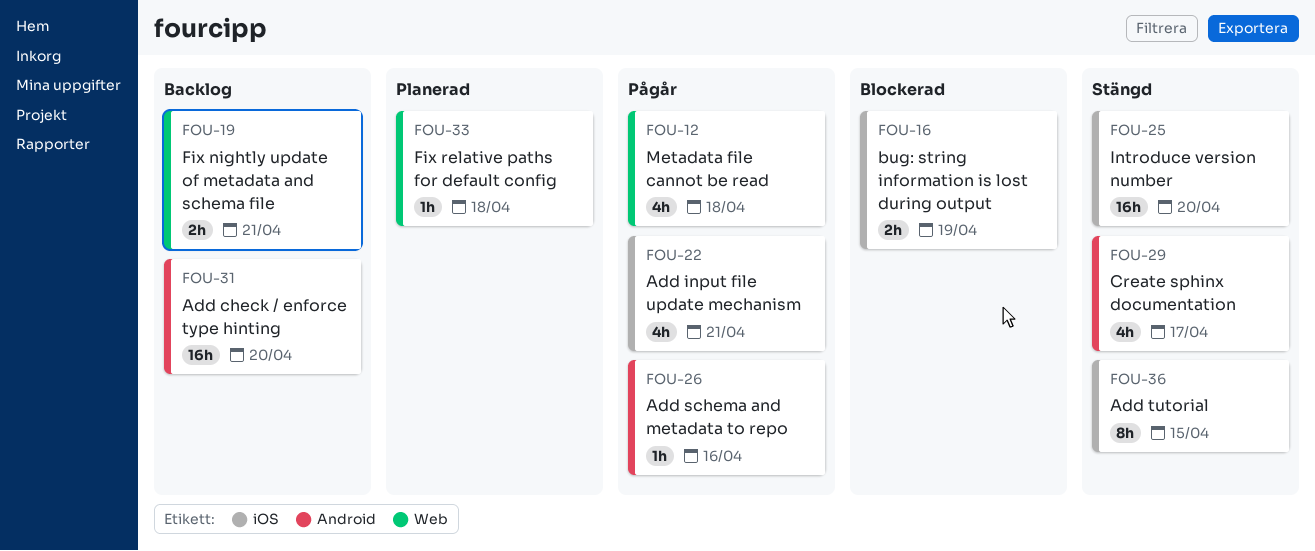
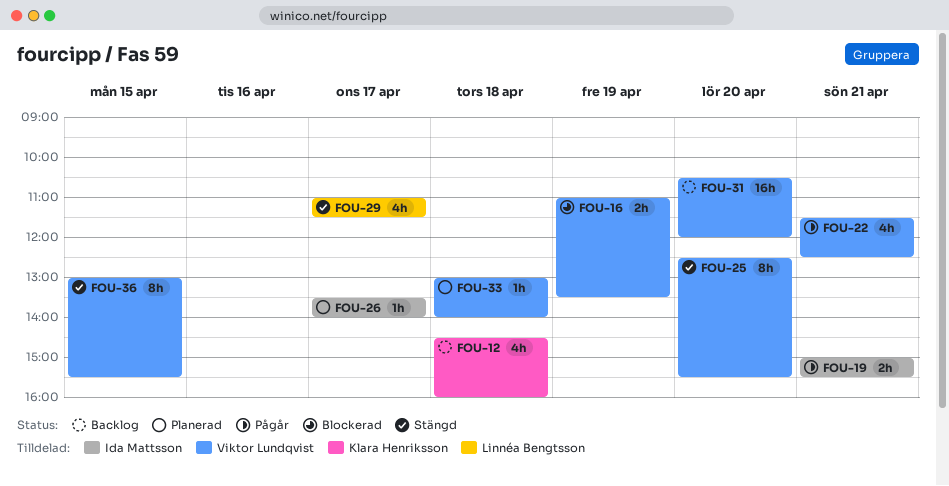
FOU-12, status: Pågår -> Backlog
FOU-19, status: Backlog -> Pågår
FOU-25, estimate: 16h -> 8h
FOU-26, status: Pågår -> Planerad
FOU-26, day: Apr 16 -> Apr 17

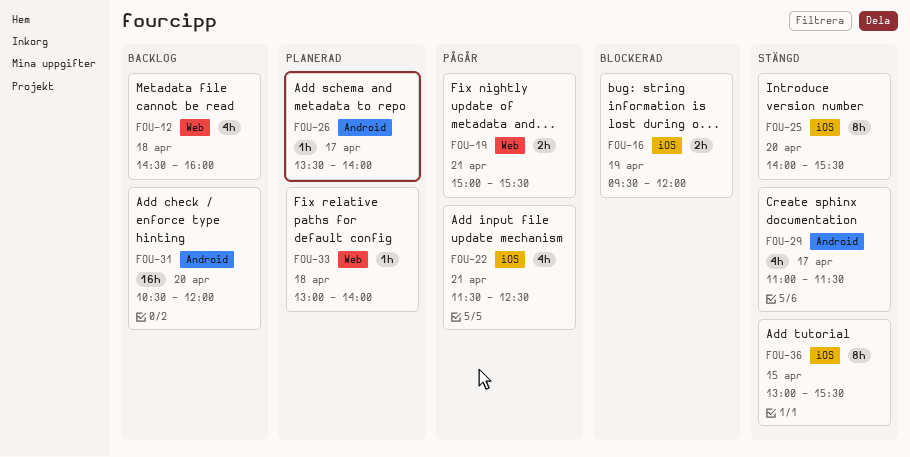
FOU-16, begins: 11:00 -> 09:30
FOU-16, ends: 13:30 -> 12:00
FOU-25, begins: 12:30 -> 14:00

